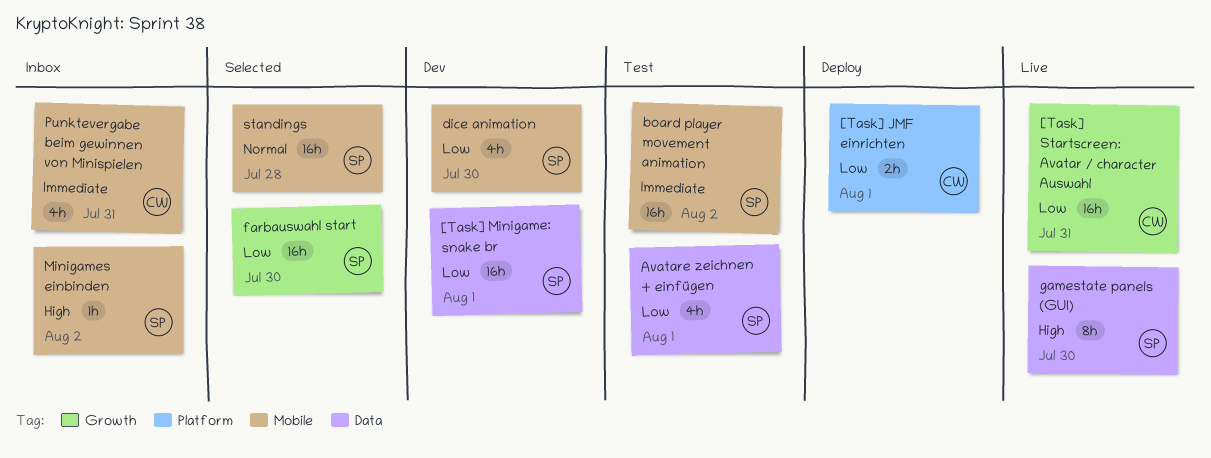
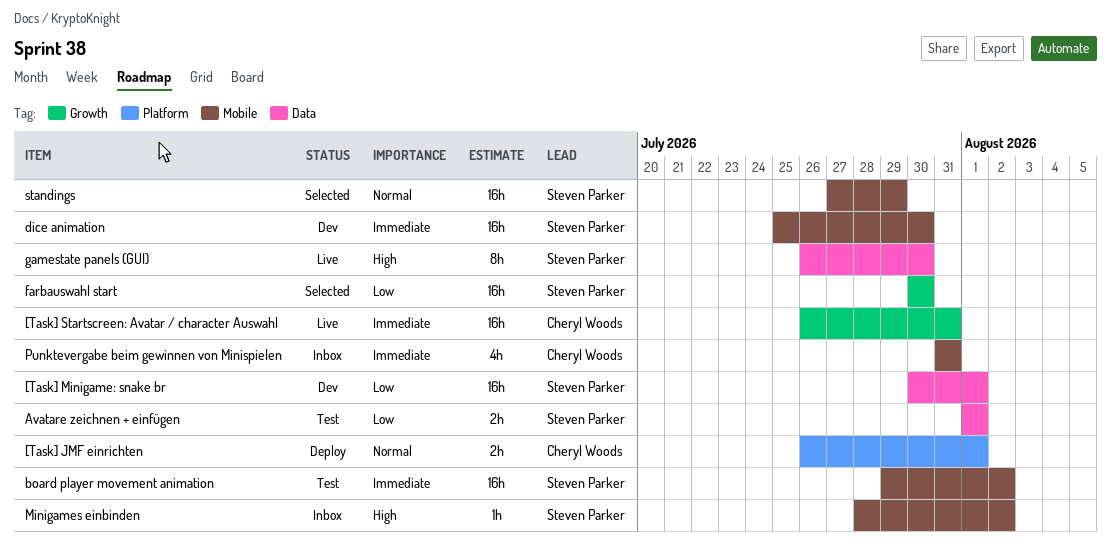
[Task] JMF einrichten, priority: Low -> Normal
[Task] Startscreen: Avatar / character Auswahl, priority: Low -> Immediate
Avatare zeichnen + einfügen, estimate: 4h -> 2h
dice animation, priority: Low -> Immediate
dice animation, estimate: 4h -> 16h
standings, due: Jul 28 -> Jul 29

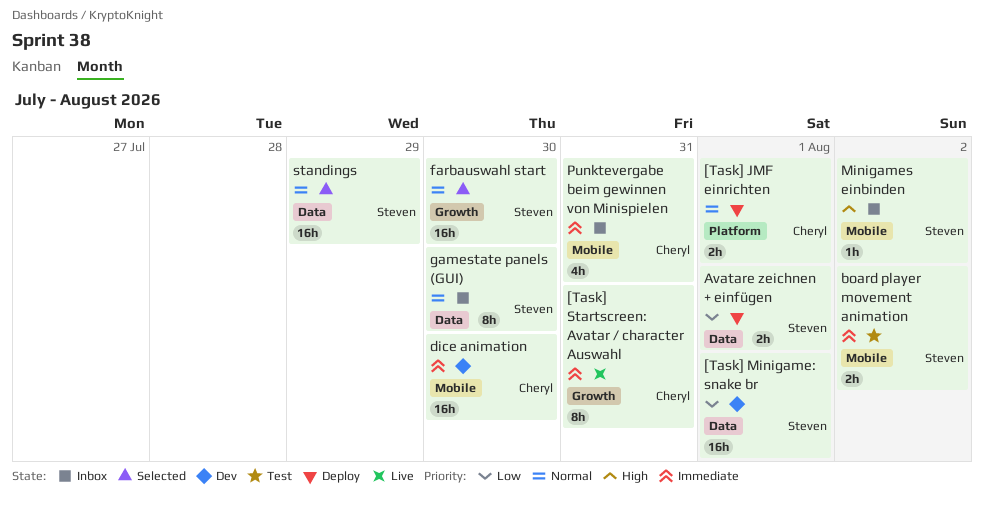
[Task] Startscreen: Avatar / character Auswahl, estimate: 16h -> 8h
Avatare zeichnen + einfügen, status: Test -> Deploy
board player movement animation, estimate: 16h -> 2h
dice animation, owner: Steven Parker -> Cheryl Woods
farbauswahl start, priority: Low -> Normal
gamestate panels (GUI), status: Live -> Inbox
gamestate panels (GUI), priority: High -> Normal
standings, label: Mobile -> Data

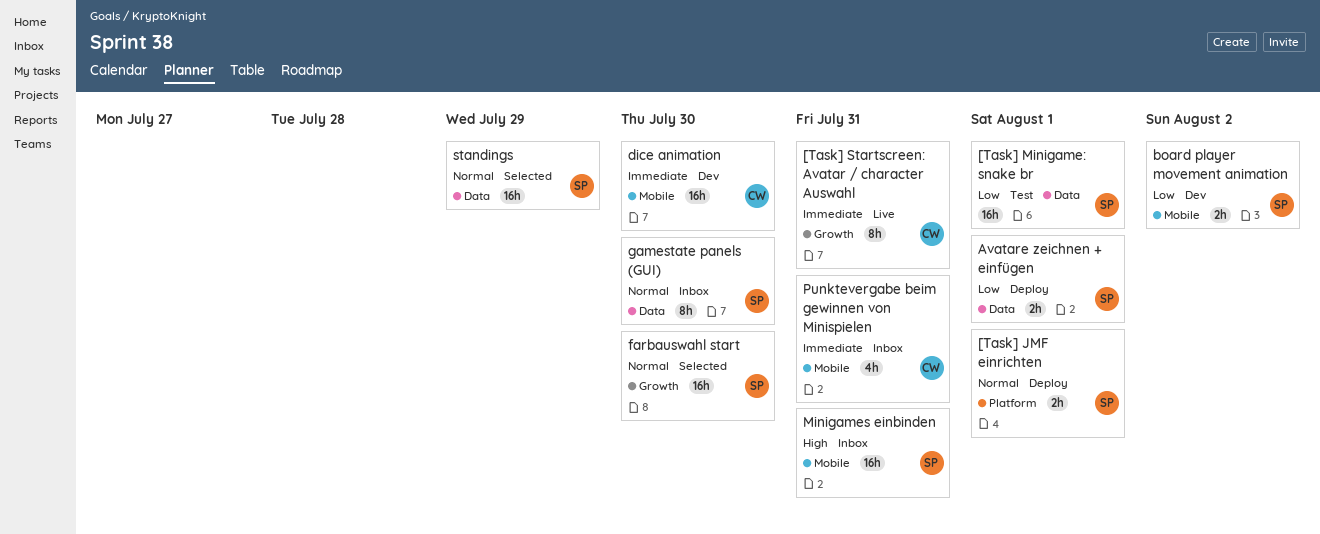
[Task] JMF einrichten, owner: Cheryl -> Steven
[Task] Minigame: snake br, status: Dev -> Test
board player movement animation, status: Test -> Dev
board player movement animation, priority: Immediate -> Low
Minigames einbinden, estimate: 1h -> 16h
Minigames einbinden, due: Aug 2 -> Jul 31

